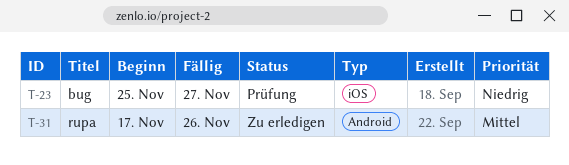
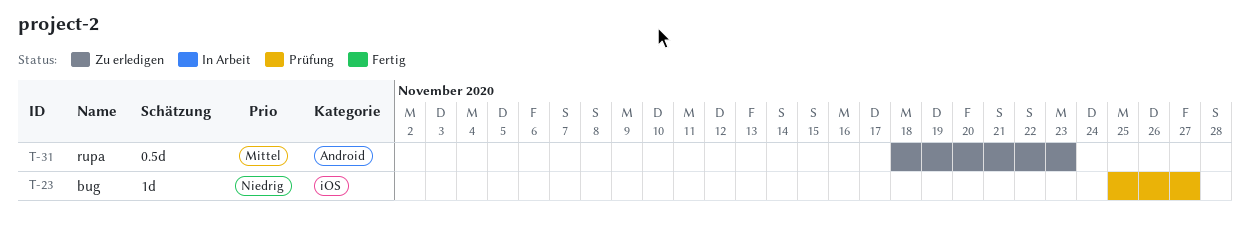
T-31, start: Nov 17 -> Nov 18
T-31, due: Nov 26 -> Nov 23

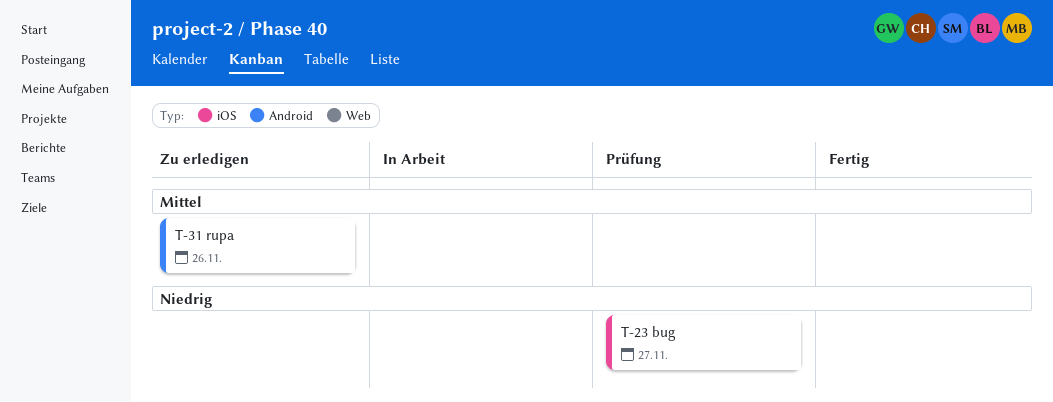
T-31, due: Nov 23 -> Nov 26

